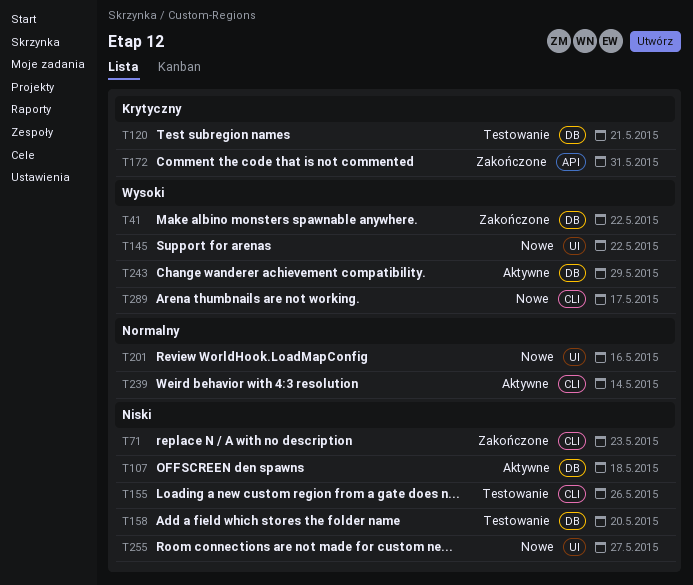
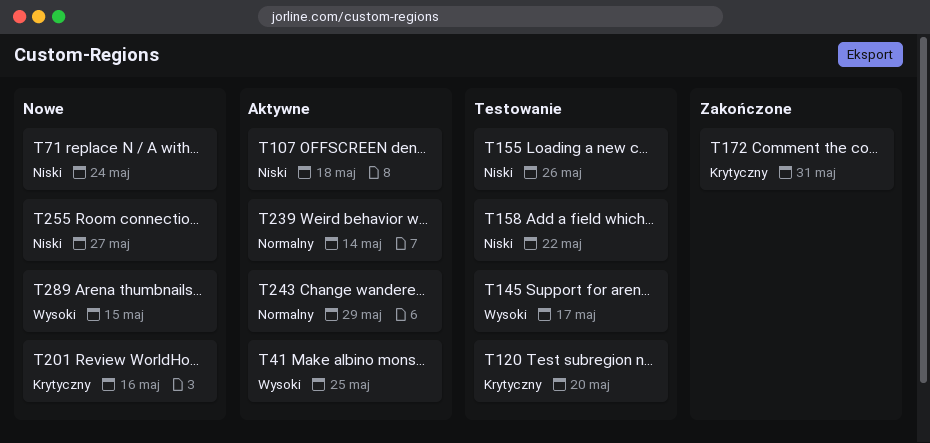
T41, status: Zakończone -> Aktywne
T41, due: May 22 -> May 25
T71, status: Zakończone -> Nowe
T71, due: May 23 -> May 24
T120, due: May 21 -> May 20
T145, status: Nowe -> Testowanie
T145, due: May 22 -> May 17
T158, due: May 20 -> May 22
T201, priority: Normalny -> Krytyczny
T243, priority: Wysoki -> Normalny
T289, due: May 17 -> May 15

